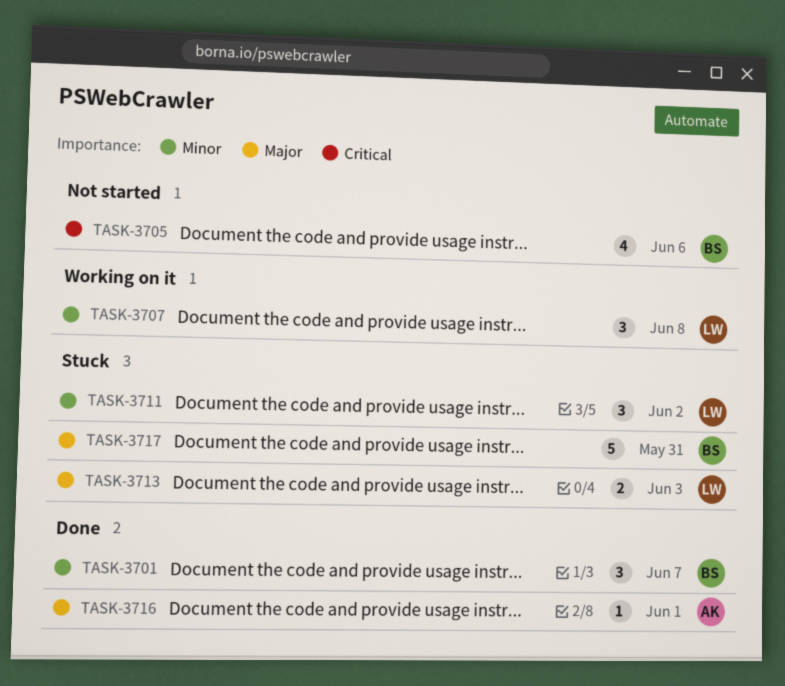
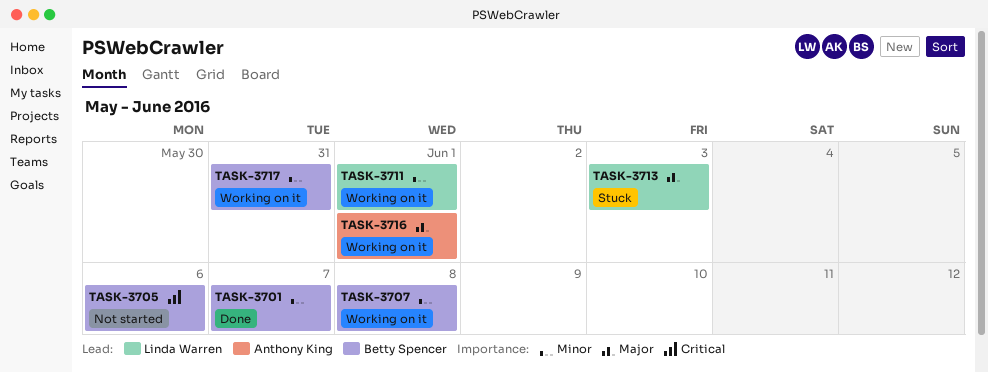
TASK-3707, owner: Linda Warren -> Betty Spencer
TASK-3711, status: Stuck -> Working on it
TASK-3711, due: Jun 2 -> Jun 1
TASK-3716, status: Done -> Working on it
TASK-3717, status: Stuck -> Working on it
TASK-3717, priority: Major -> Minor

